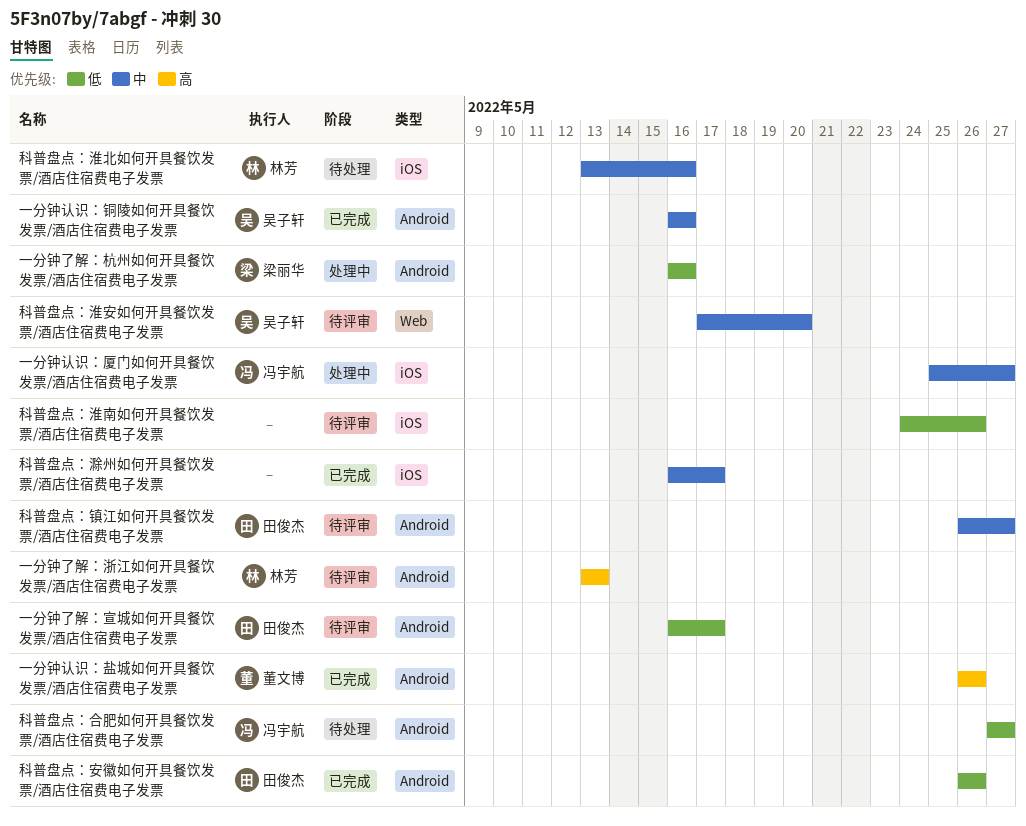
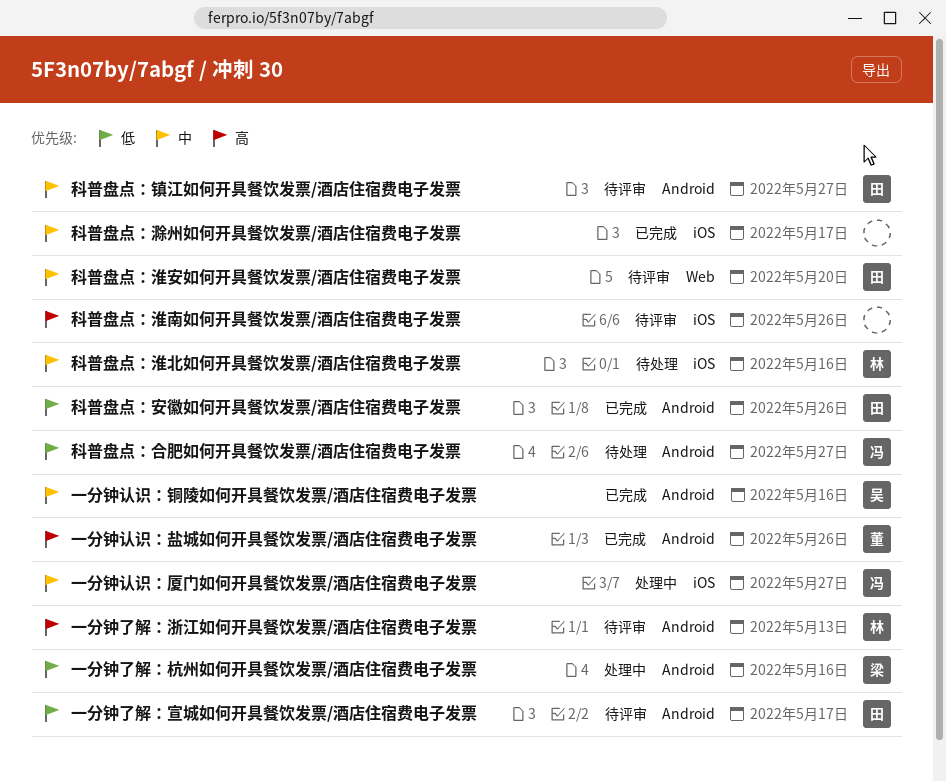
科普盘点：淮南如何开具餐饮发票/酒店住宿费电子发票, priority: 低 -> 高
科普盘点：淮安如何开具餐饮发票/酒店住宿费电子发票, owner: 吴子轩 -> 田俊杰

